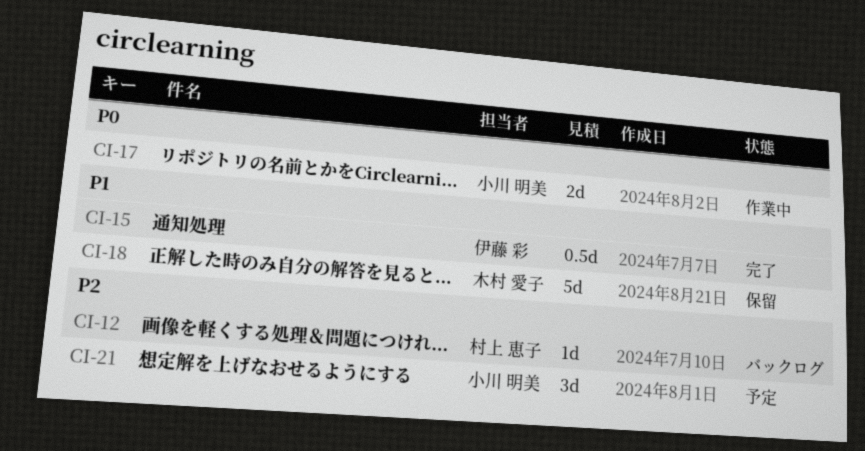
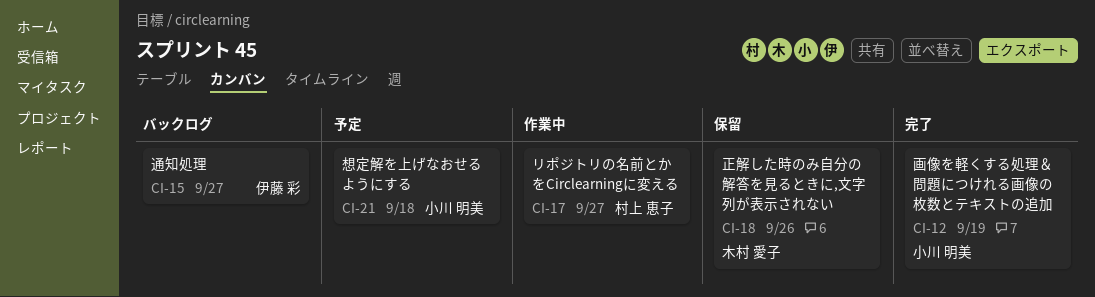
CI-12, status: バックログ -> 完了
CI-12, owner: 村上 恵子 -> 小川 明美
CI-15, status: 完了 -> バックログ
CI-17, owner: 小川 明美 -> 村上 恵子

